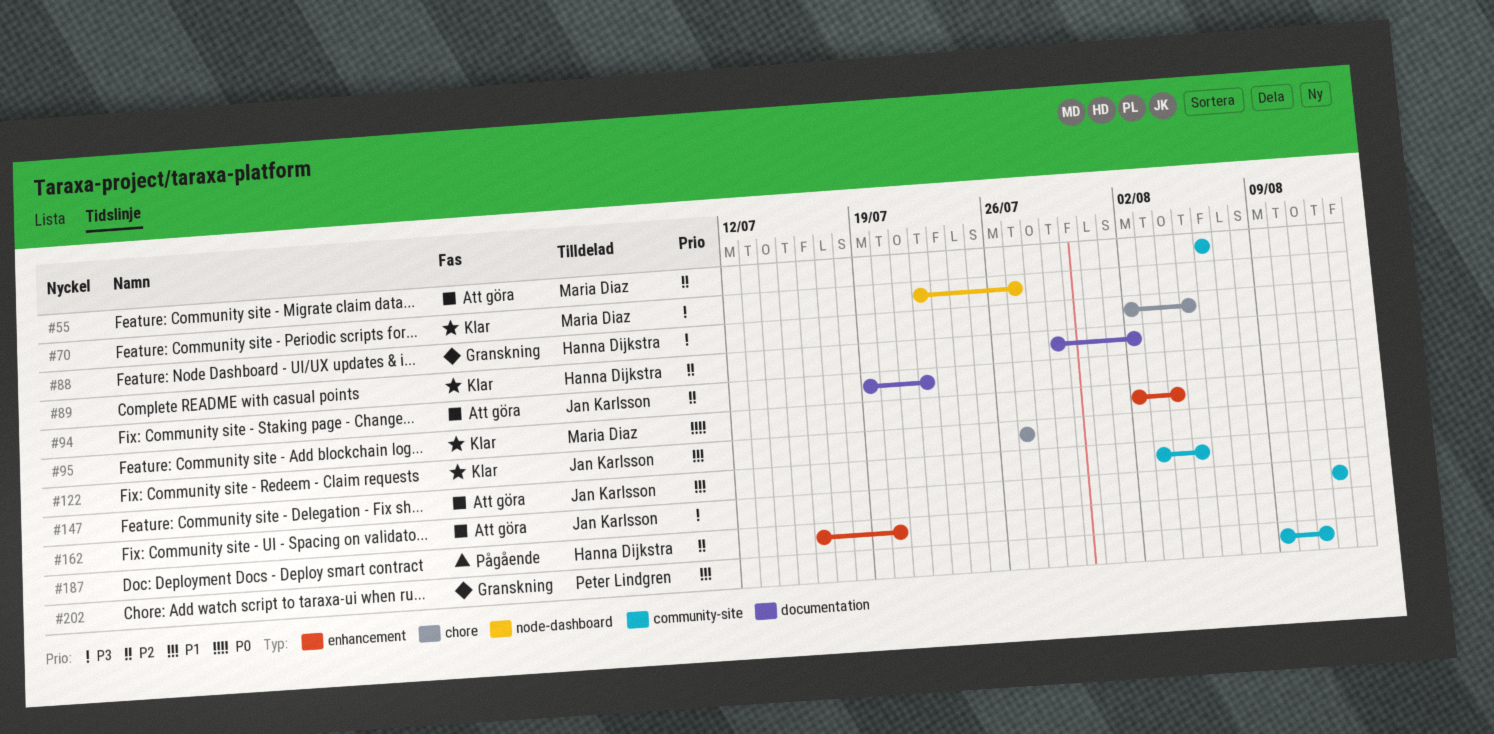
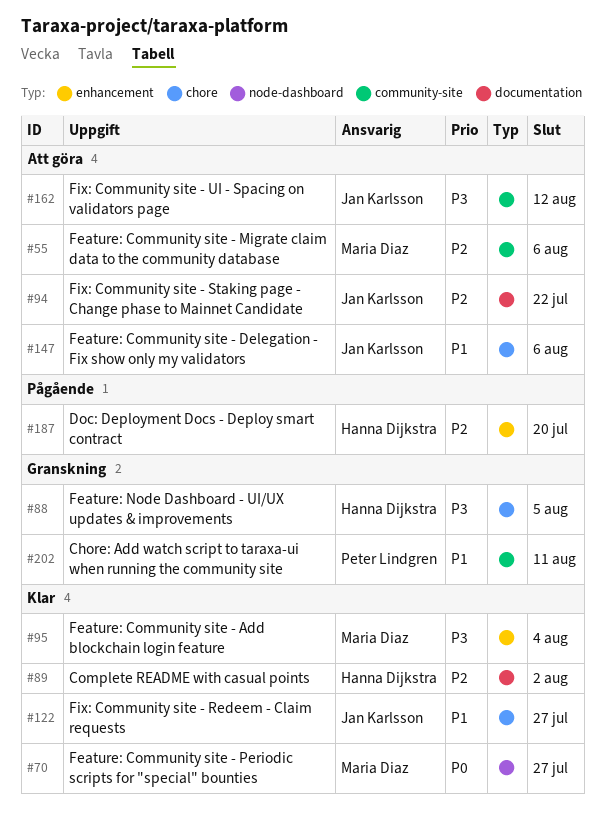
#70, priority: P3 -> P0
#95, priority: P0 -> P3
#147, label: community-site -> chore
#147, due: Aug 5 -> Aug 6

